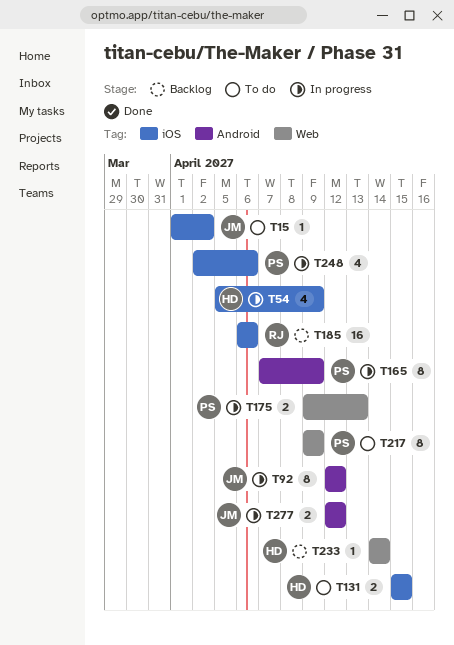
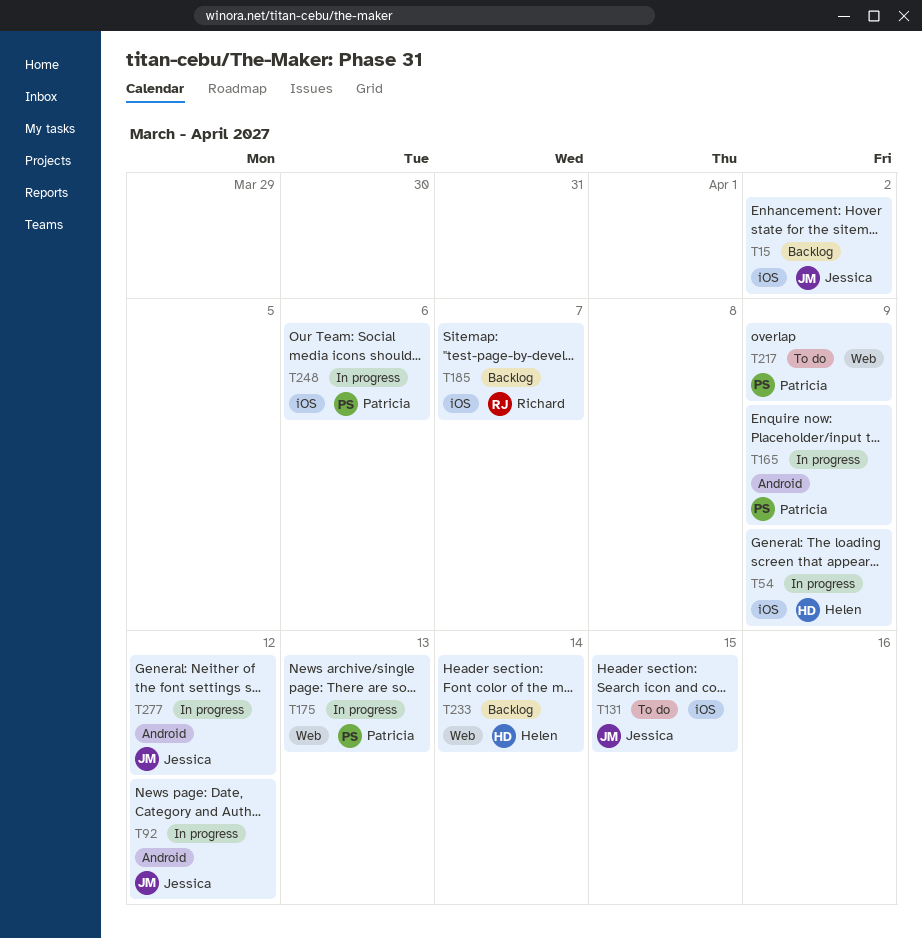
T15, status: To do -> Backlog
T131, owner: Helen -> Jessica
T185, due: Apr 6 -> Apr 7

